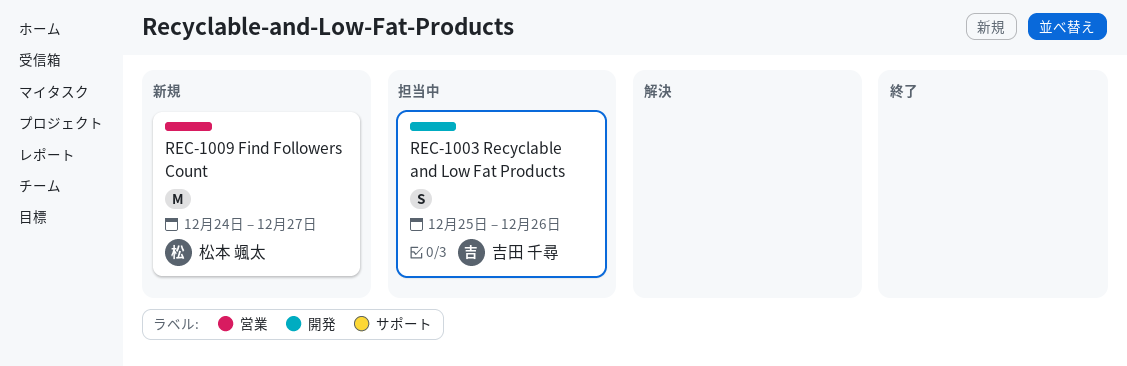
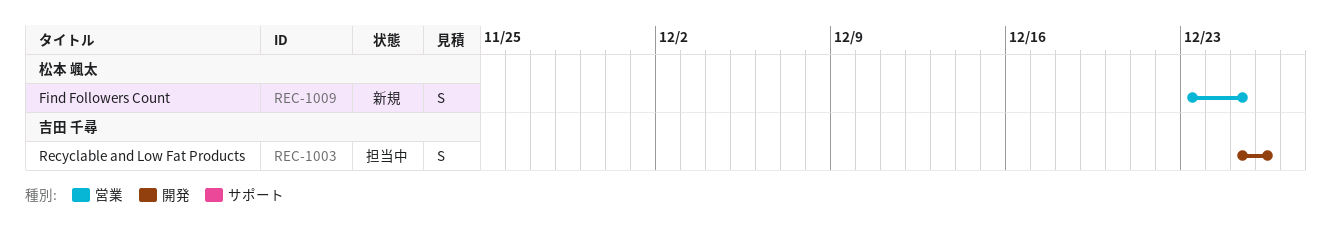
REC-1009, estimate: M -> S
REC-1009, start: Dec 24 -> Dec 23
REC-1009, due: Dec 27 -> Dec 25

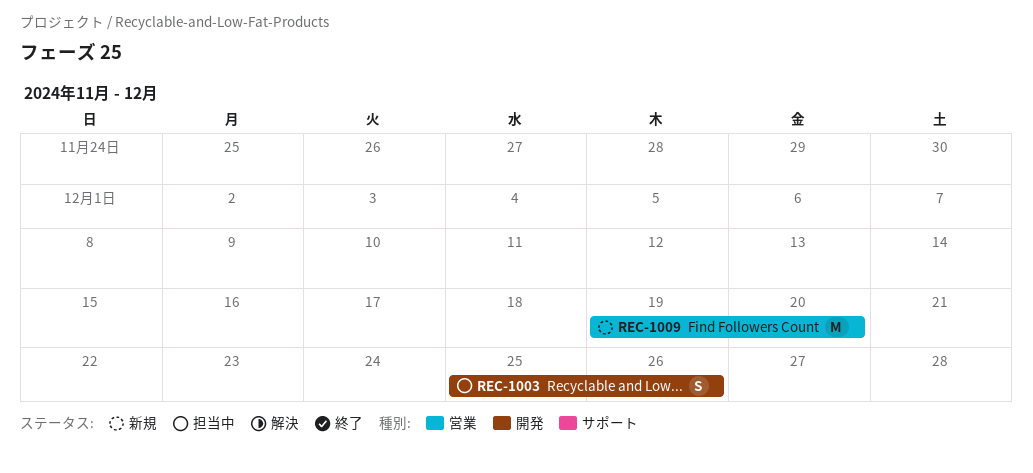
REC-1009, estimate: S -> M
REC-1009, start: Dec 23 -> Dec 19
REC-1009, due: Dec 25 -> Dec 20

